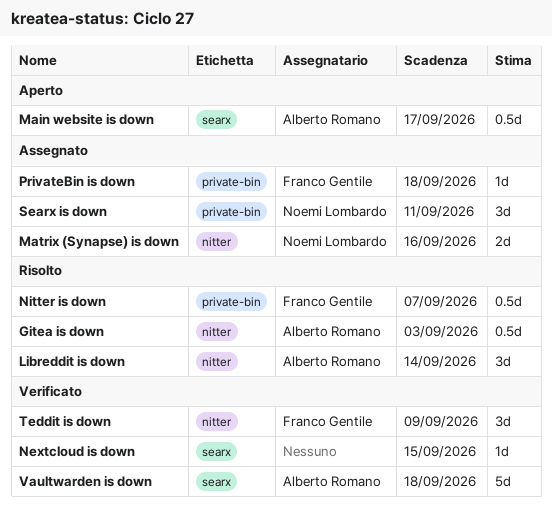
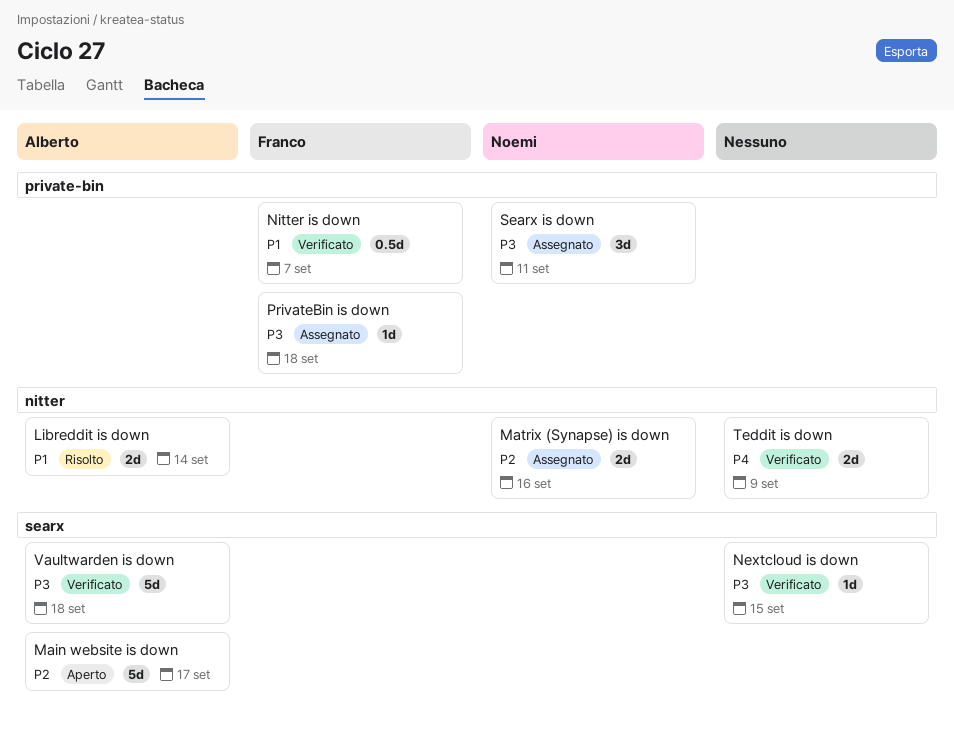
Gitea is down: present -> none
Libreddit is down, estimate: 3d -> 2d
Main website is down, estimate: 0.5d -> 5d
Nitter is down, status: Risolto -> Verificato
Teddit is down, owner: Franco Gentile -> none
Teddit is down, estimate: 3d -> 2d

